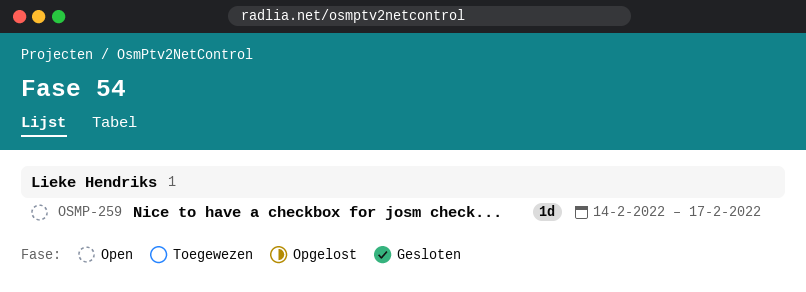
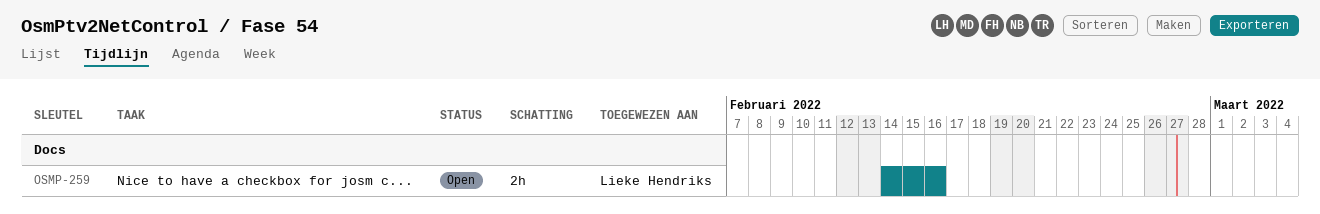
OSMP-259, estimate: 1d -> 2h
OSMP-259, due: Feb 17 -> Feb 16

